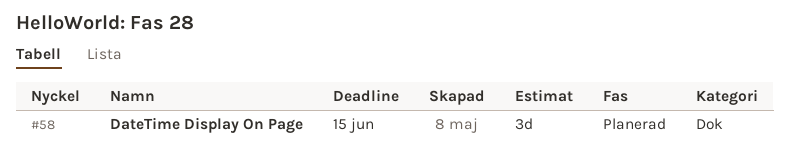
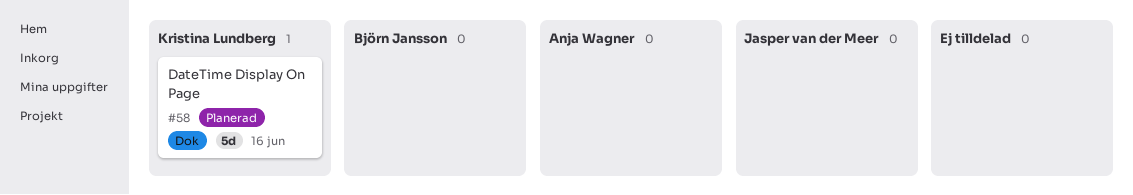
#58, estimate: 3d -> 5d
#58, due: Jun 15 -> Jun 16

